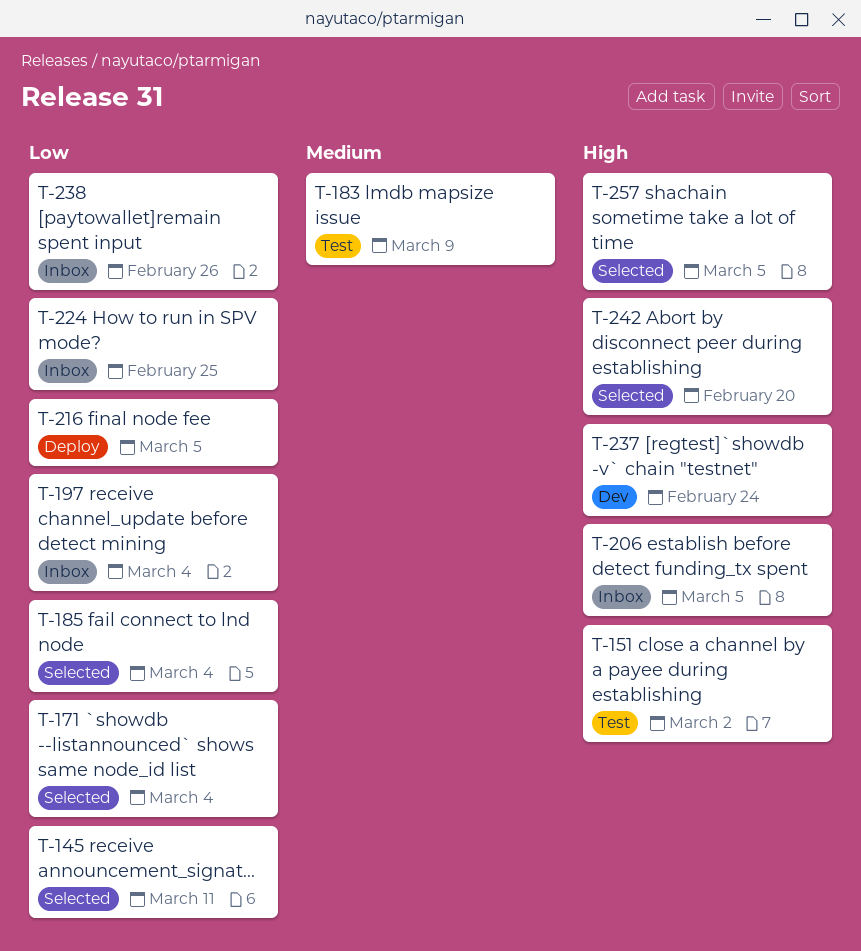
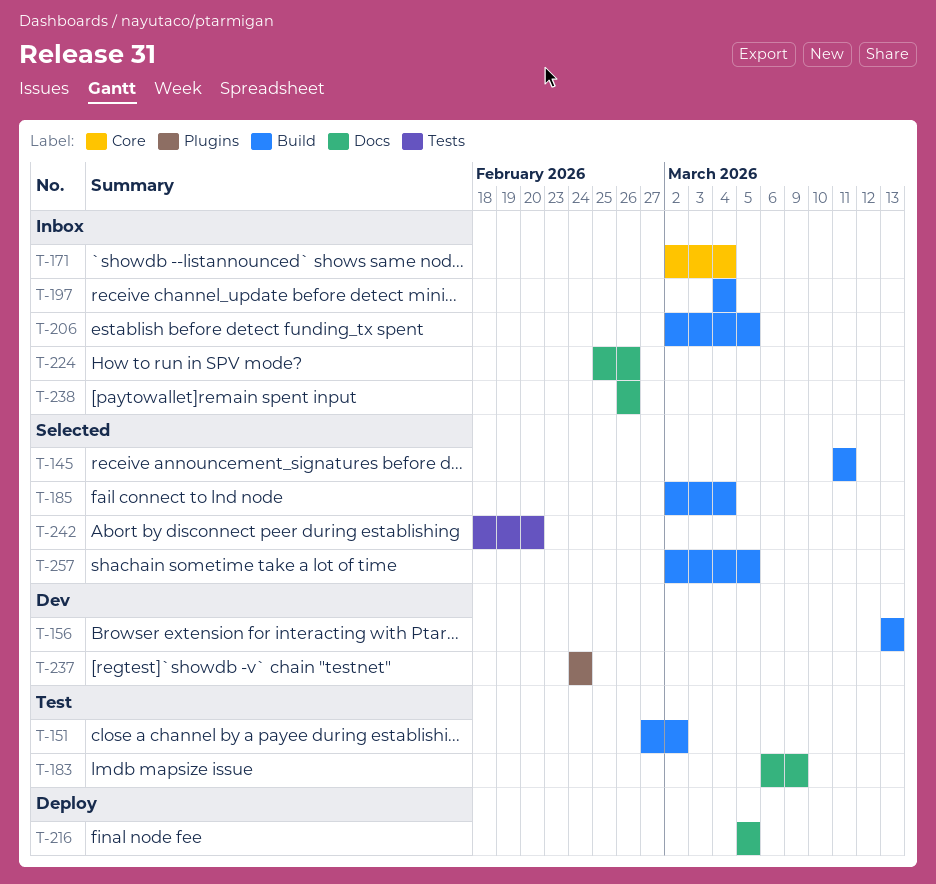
T-156: none -> present
T-171, status: Selected -> Inbox
T-224, due: Feb 25 -> Feb 26

